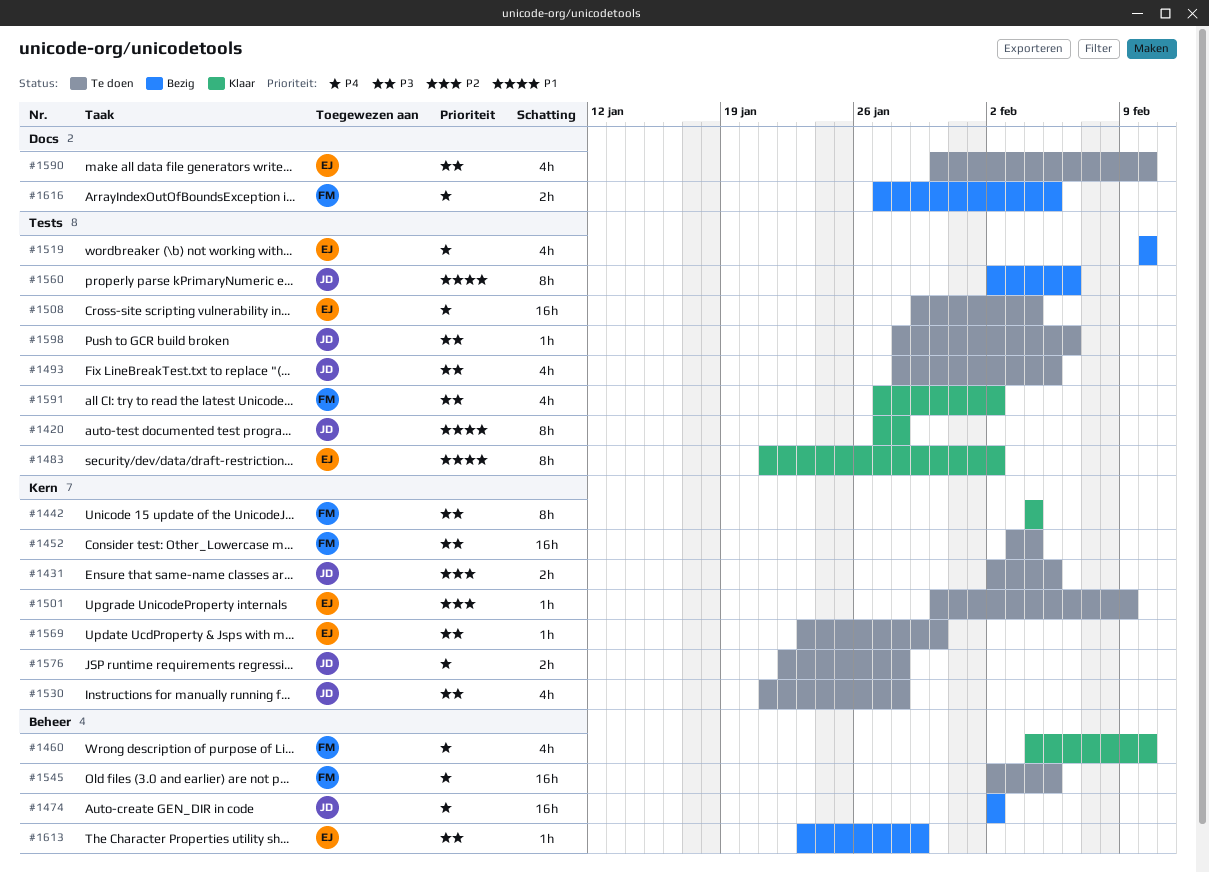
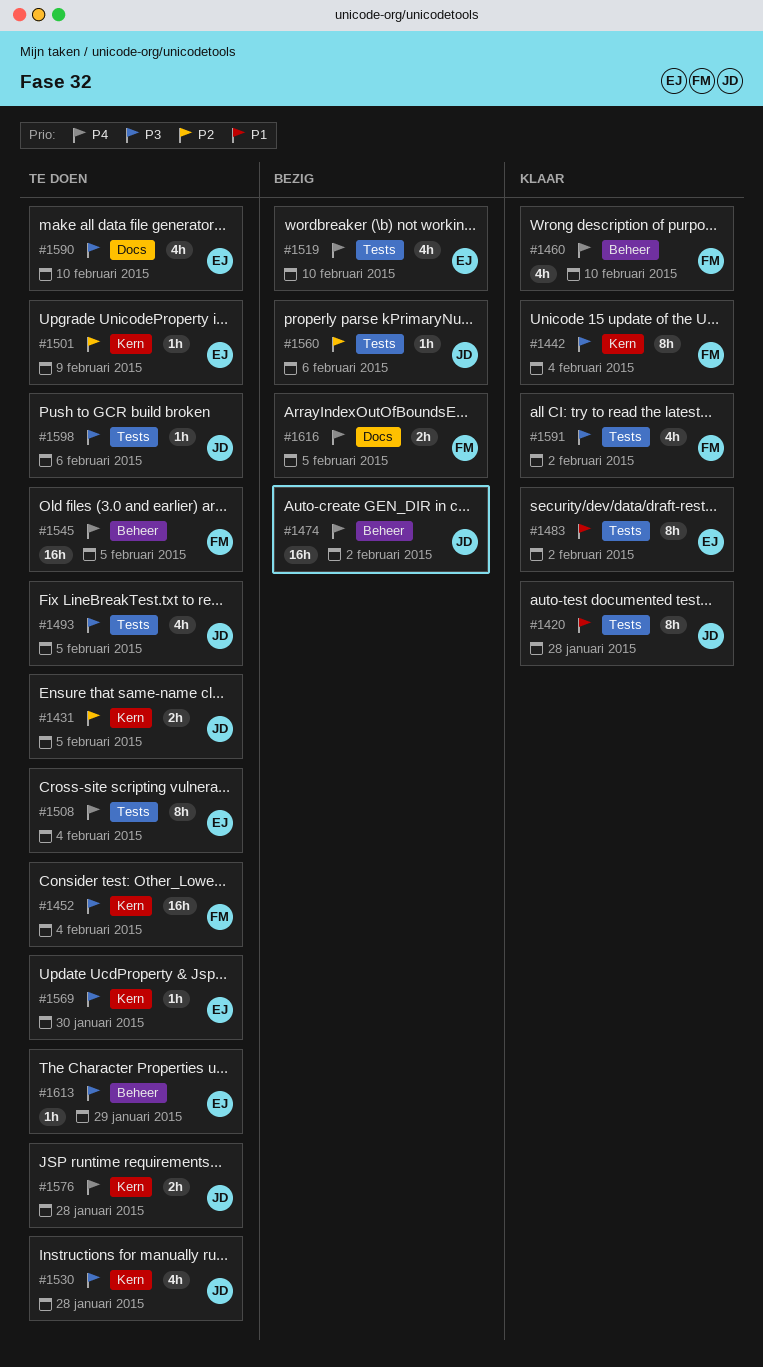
#1508, estimate: 16h -> 8h
#1560, priority: P1 -> P2
#1560, estimate: 8h -> 1h
#1613, status: Bezig -> Te doen

